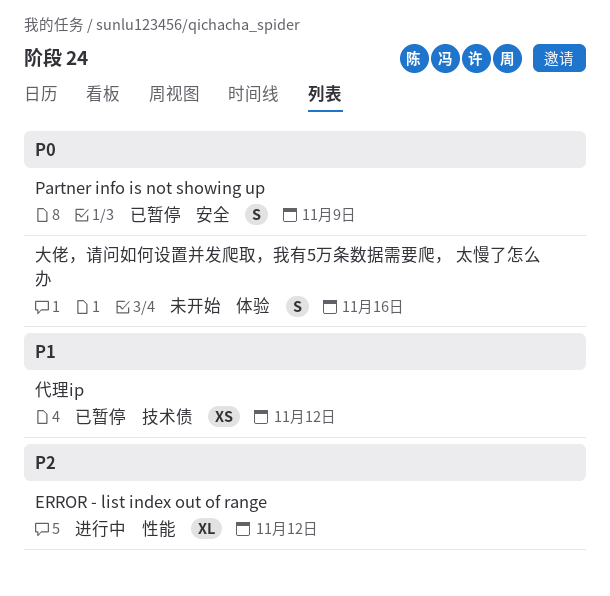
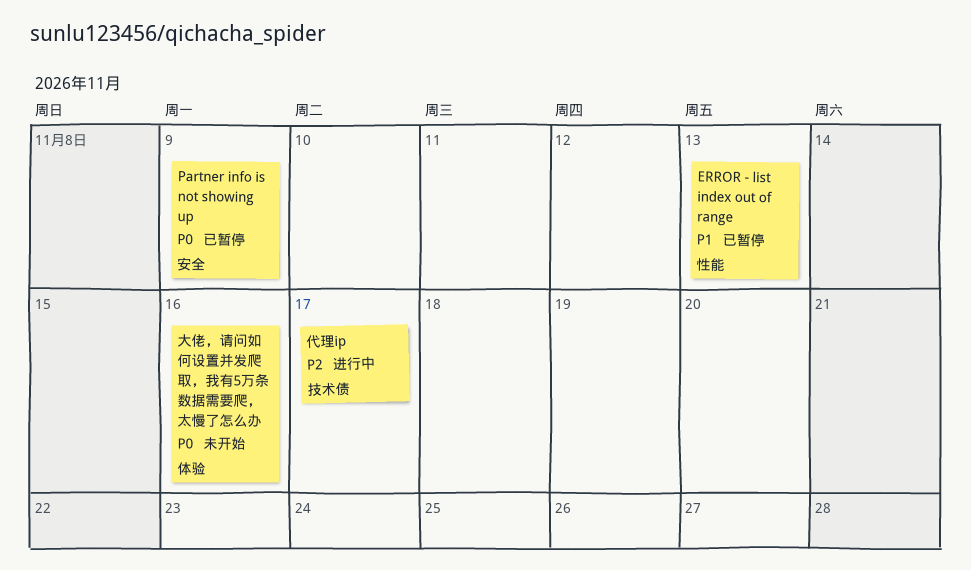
ERROR - list index out of range, status: 进行中 -> 已暂停
ERROR - list index out of range, priority: P2 -> P1
ERROR - list index out of range, due: Nov 12 -> Nov 13
代理ip, status: 已暂停 -> 进行中
代理ip, priority: P1 -> P2
代理ip, due: Nov 12 -> Nov 17

